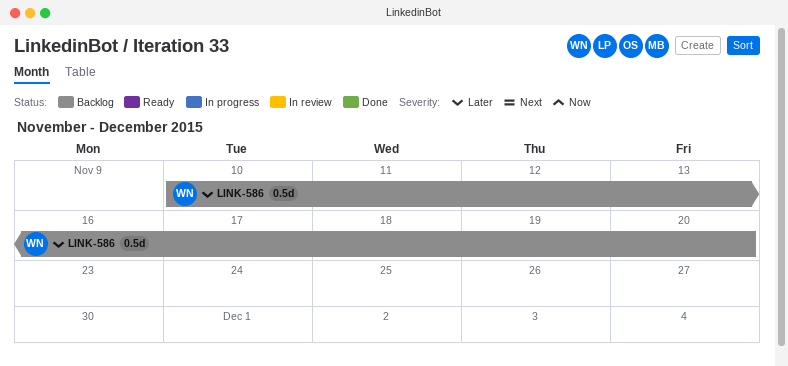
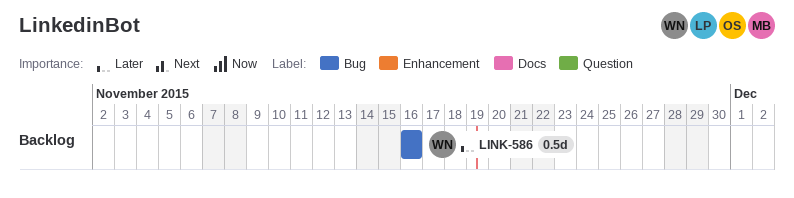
LINK-586, start: Nov 10 -> Nov 16
LINK-586, due: Nov 20 -> Nov 16

